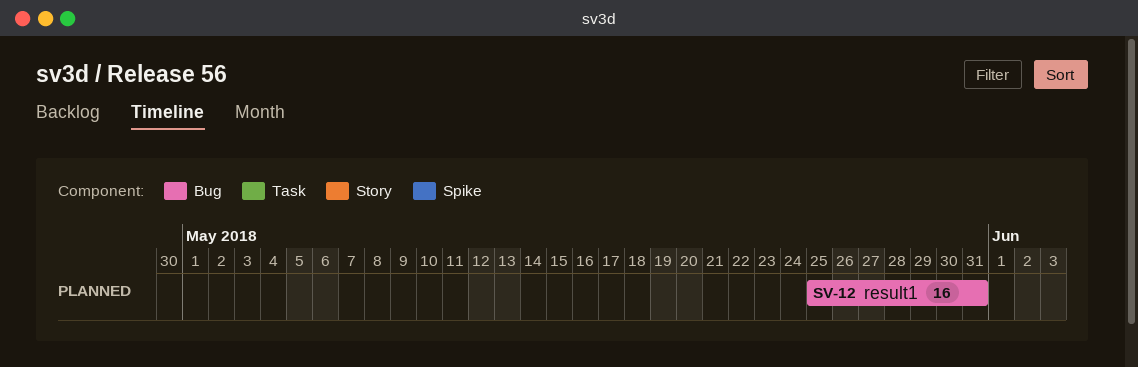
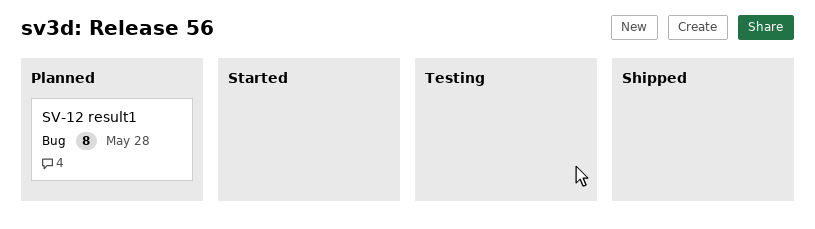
SV-12, estimate: 16 -> 8
SV-12, due: May 31 -> May 28

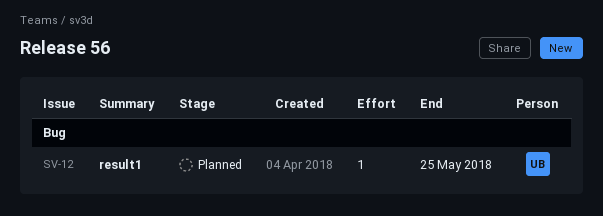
SV-12, estimate: 8 -> 1
SV-12, due: May 28 -> May 25

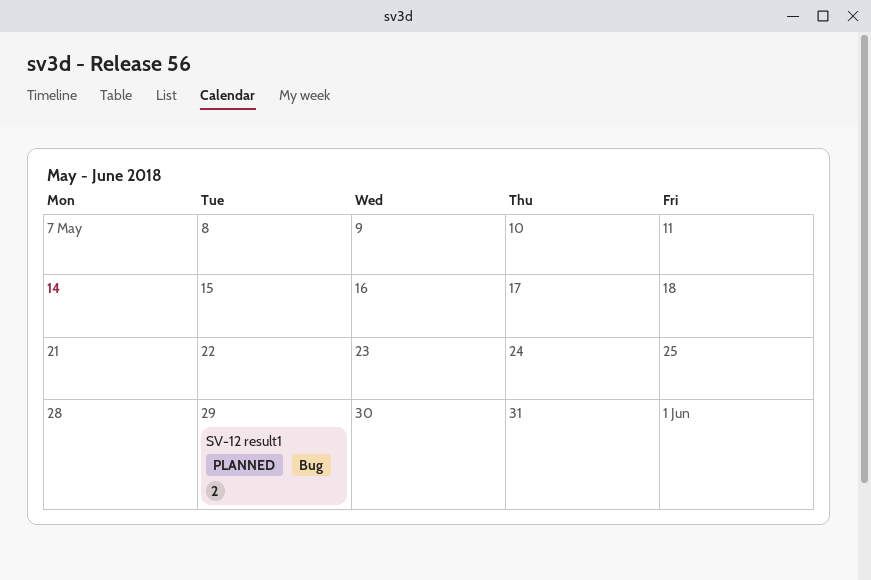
SV-12, estimate: 1 -> 2
SV-12, due: May 25 -> May 29

